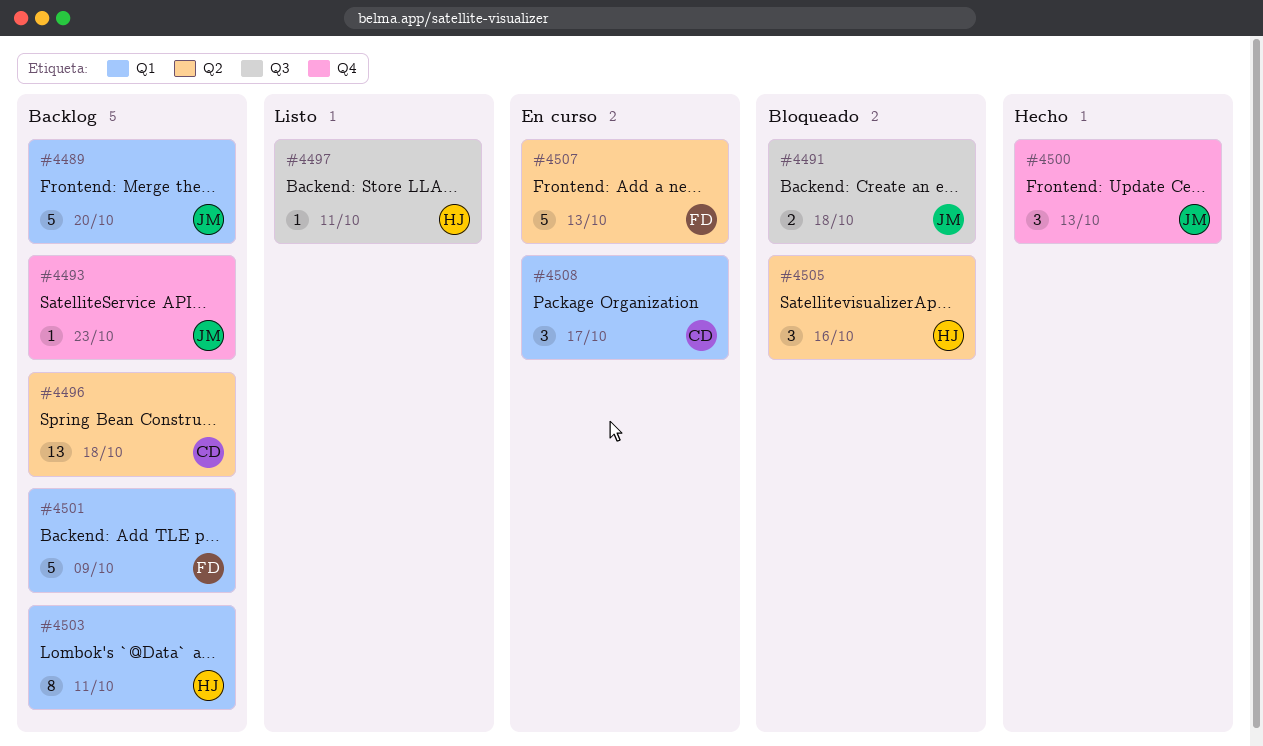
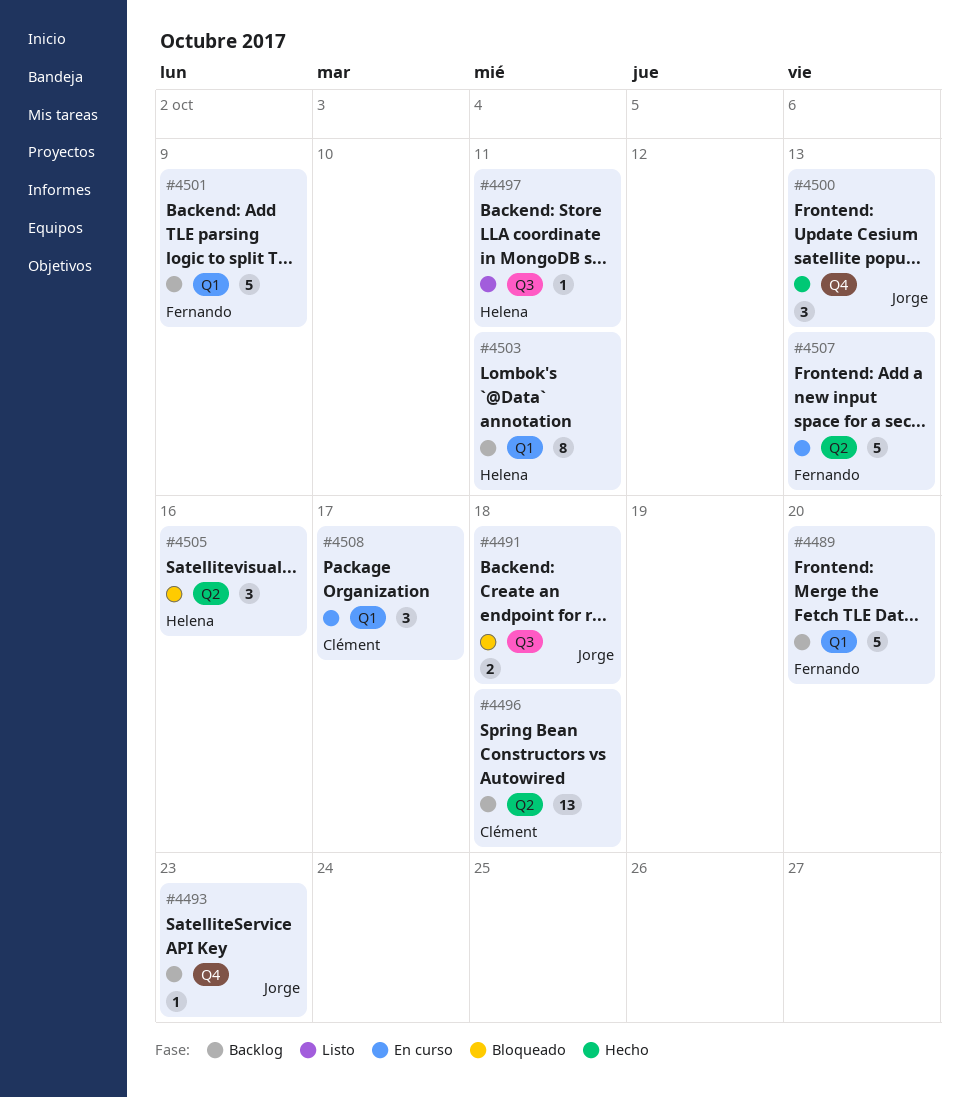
#4489, owner: Jorge -> Fernando

